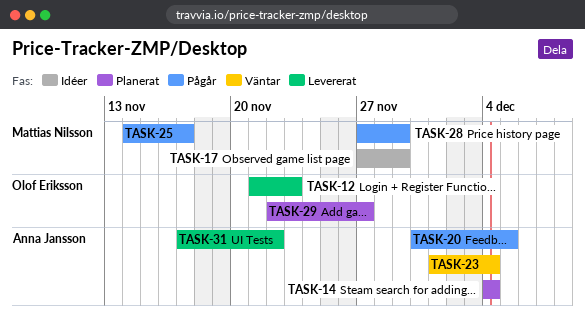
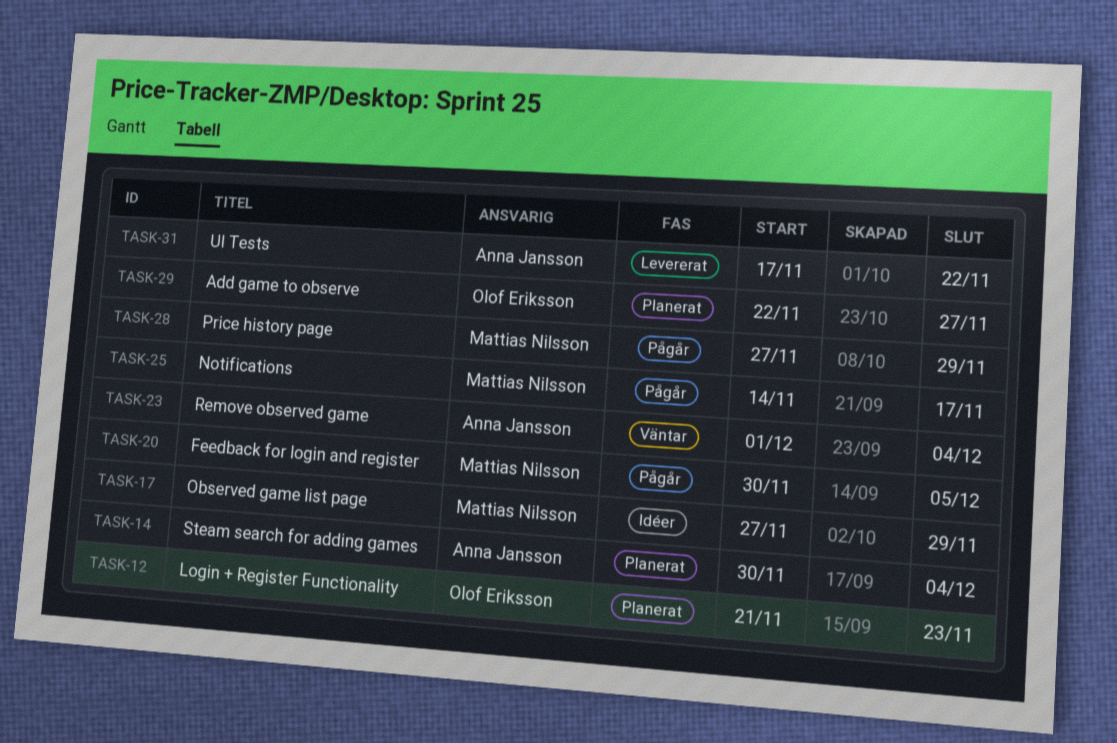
TASK-12, status: Levererat -> Planerat
TASK-14, start: Dec 4 -> Nov 30
TASK-20, owner: Anna Jansson -> Mattias Nilsson

